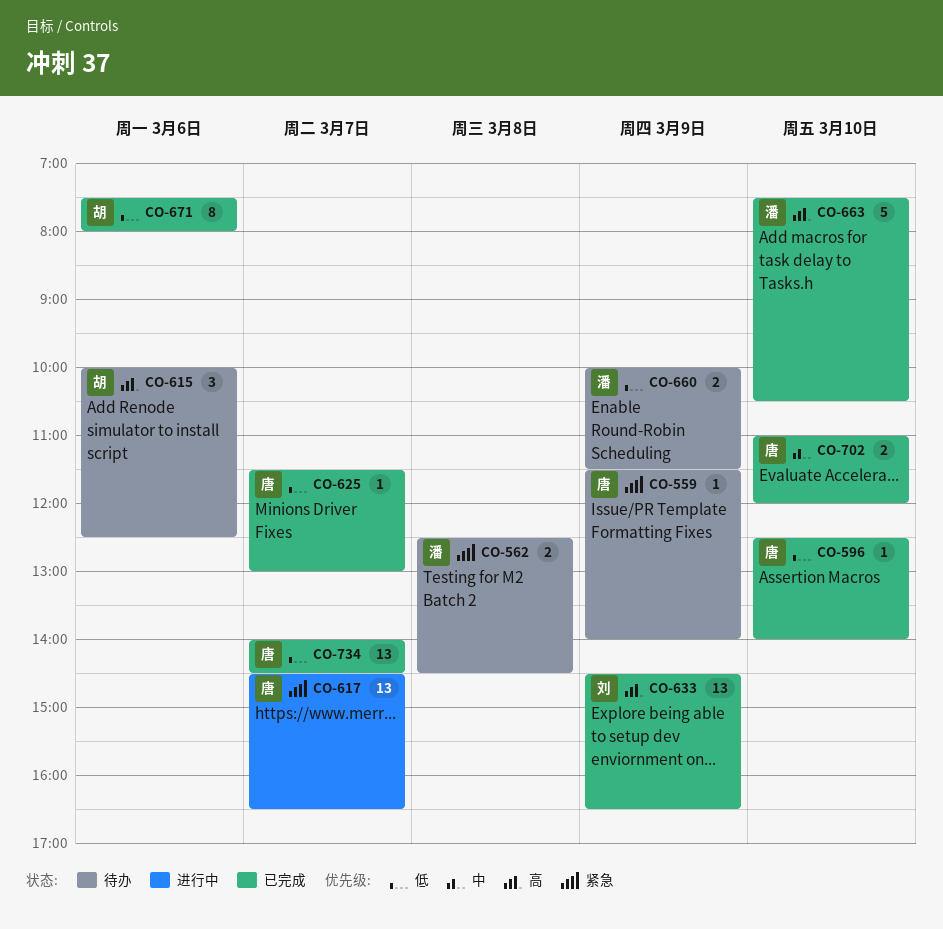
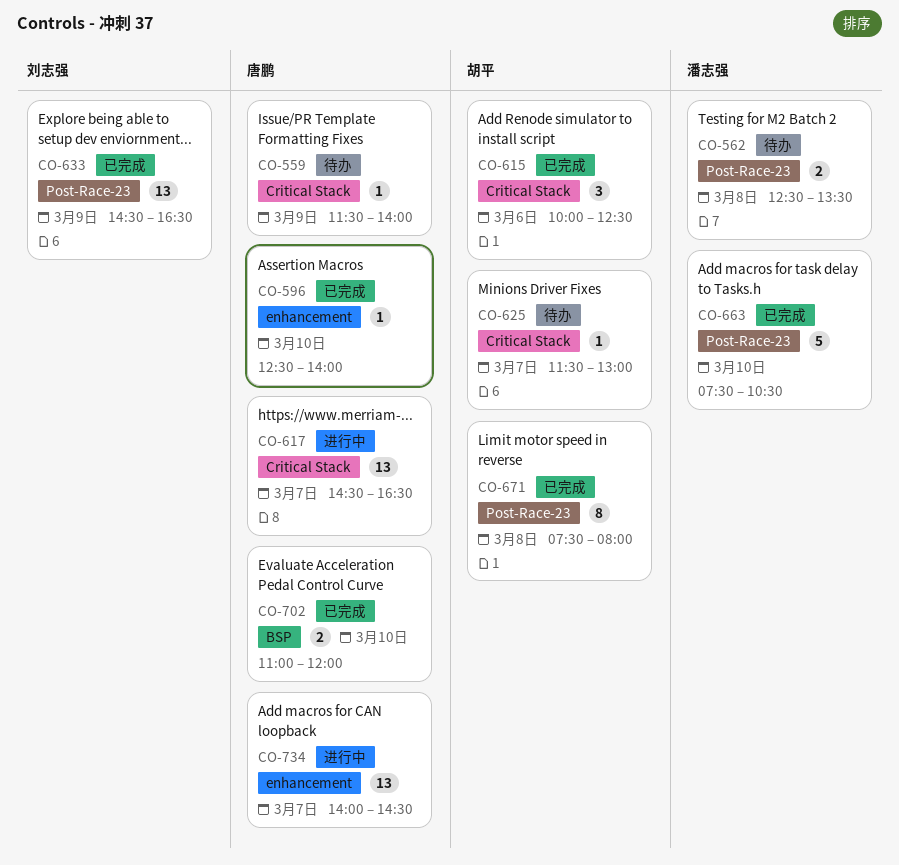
CO-562, ends: 14:30 -> 13:30
CO-615, status: 待办 -> 已完成
CO-625, status: 已完成 -> 待办
CO-625, owner: 唐鹏 -> 胡平
CO-660: present -> none
CO-671, day: Mar 6 -> Mar 8
CO-734, status: 已完成 -> 进行中

